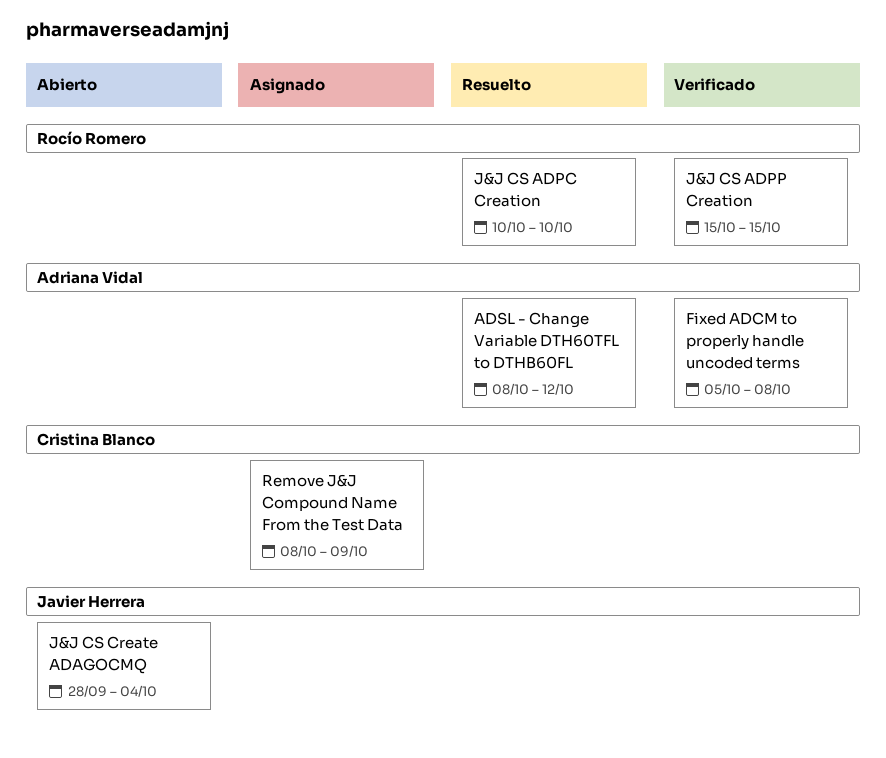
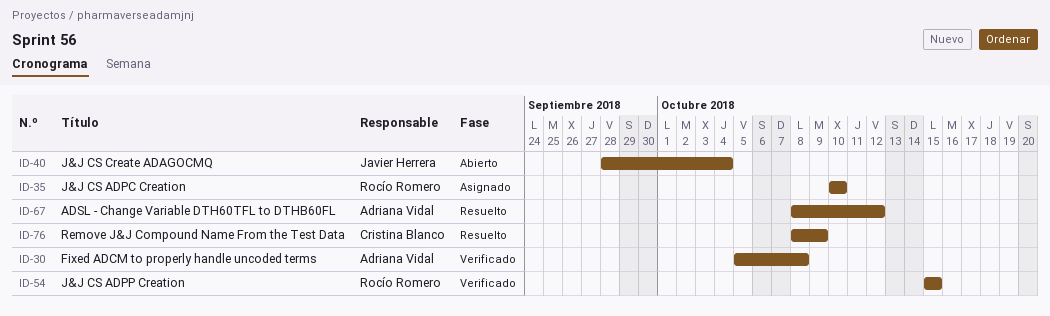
J&J CS ADPC Creation, status: Resuelto -> Asignado
Remove J&J Compound Name From the Test Data, status: Asignado -> Resuelto

